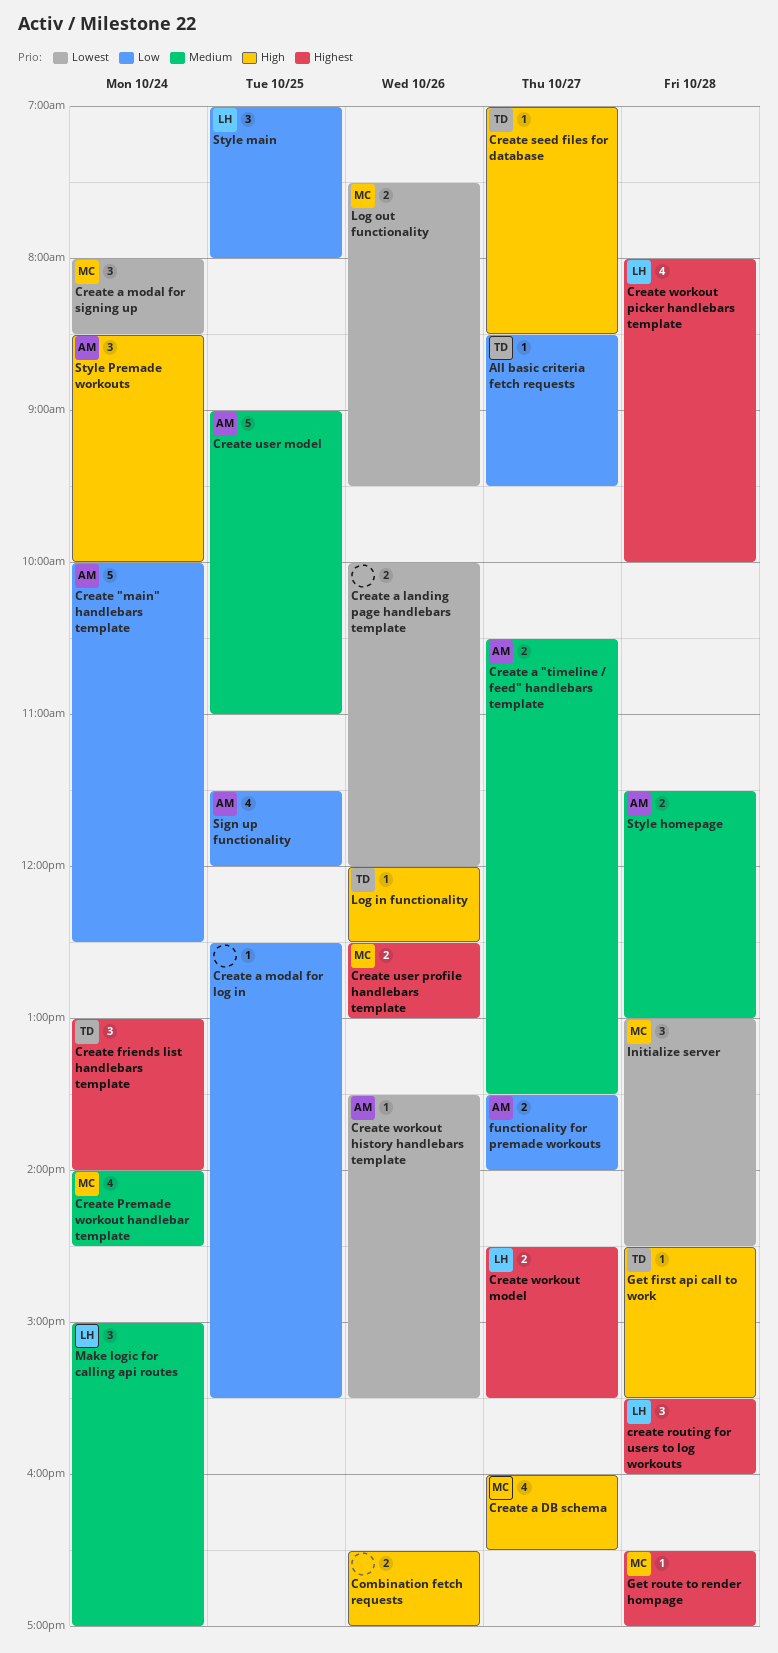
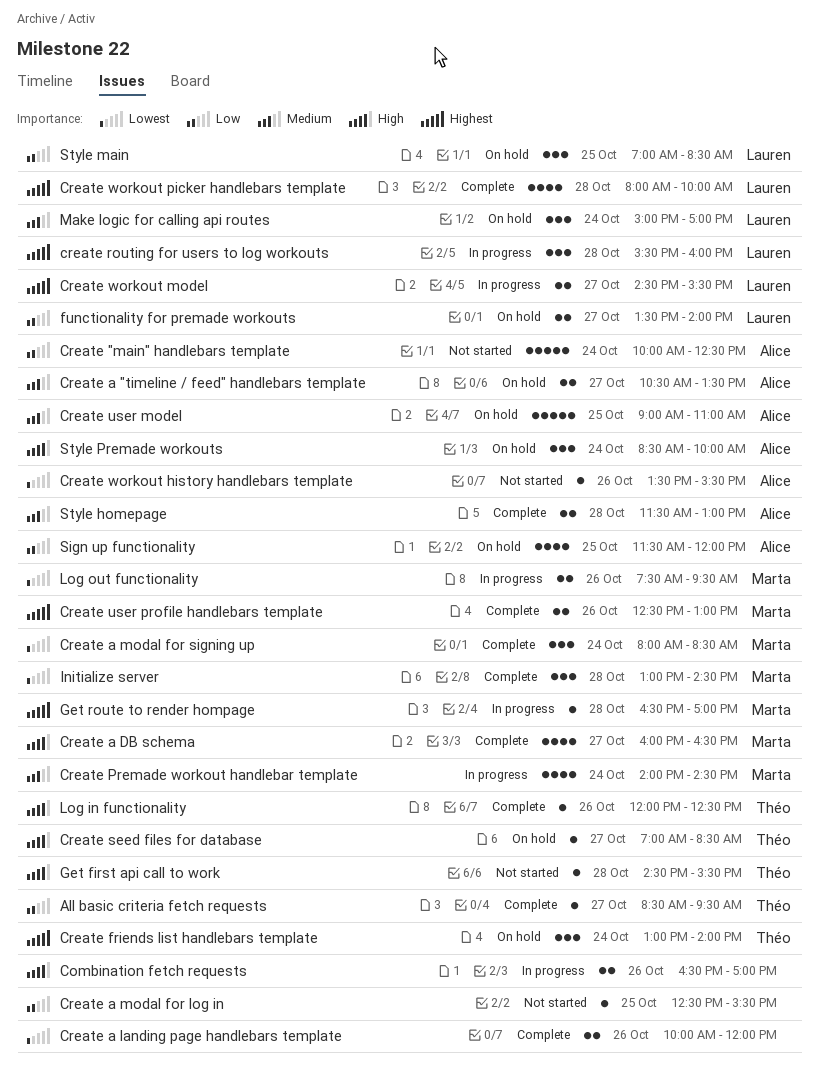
functionality for premade workouts, owner: Alice -> Lauren
Style main, ends: 08:00 -> 08:30

